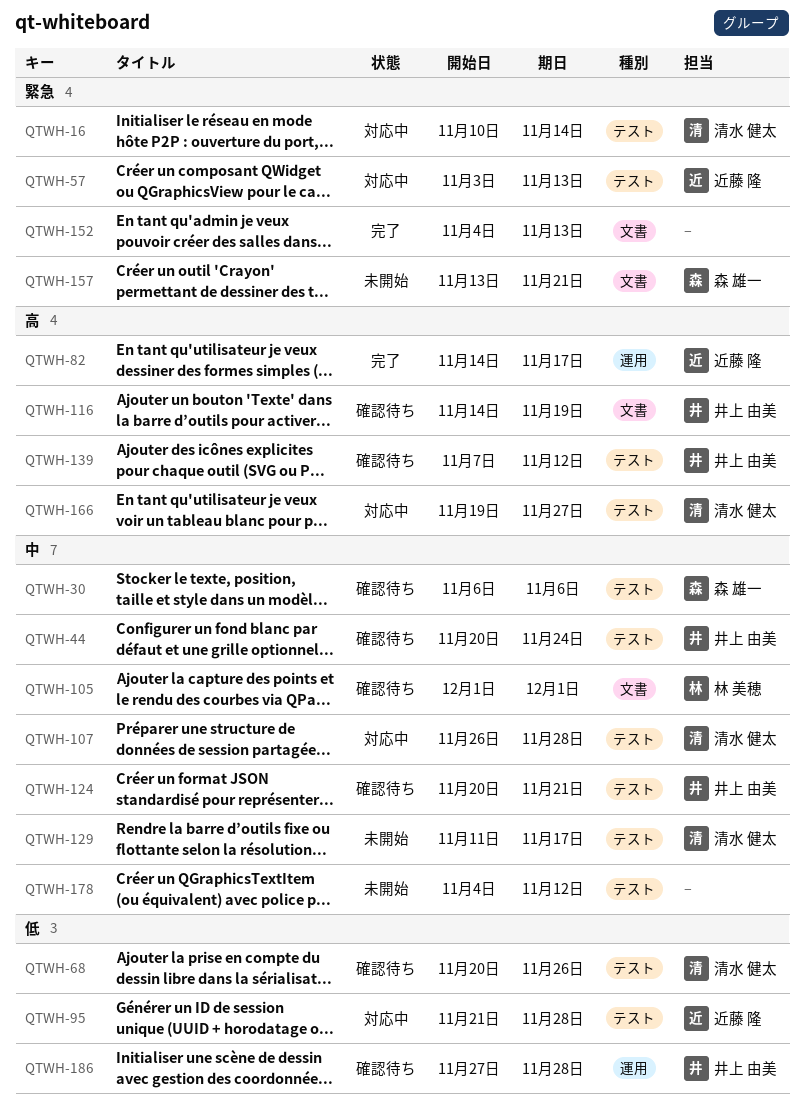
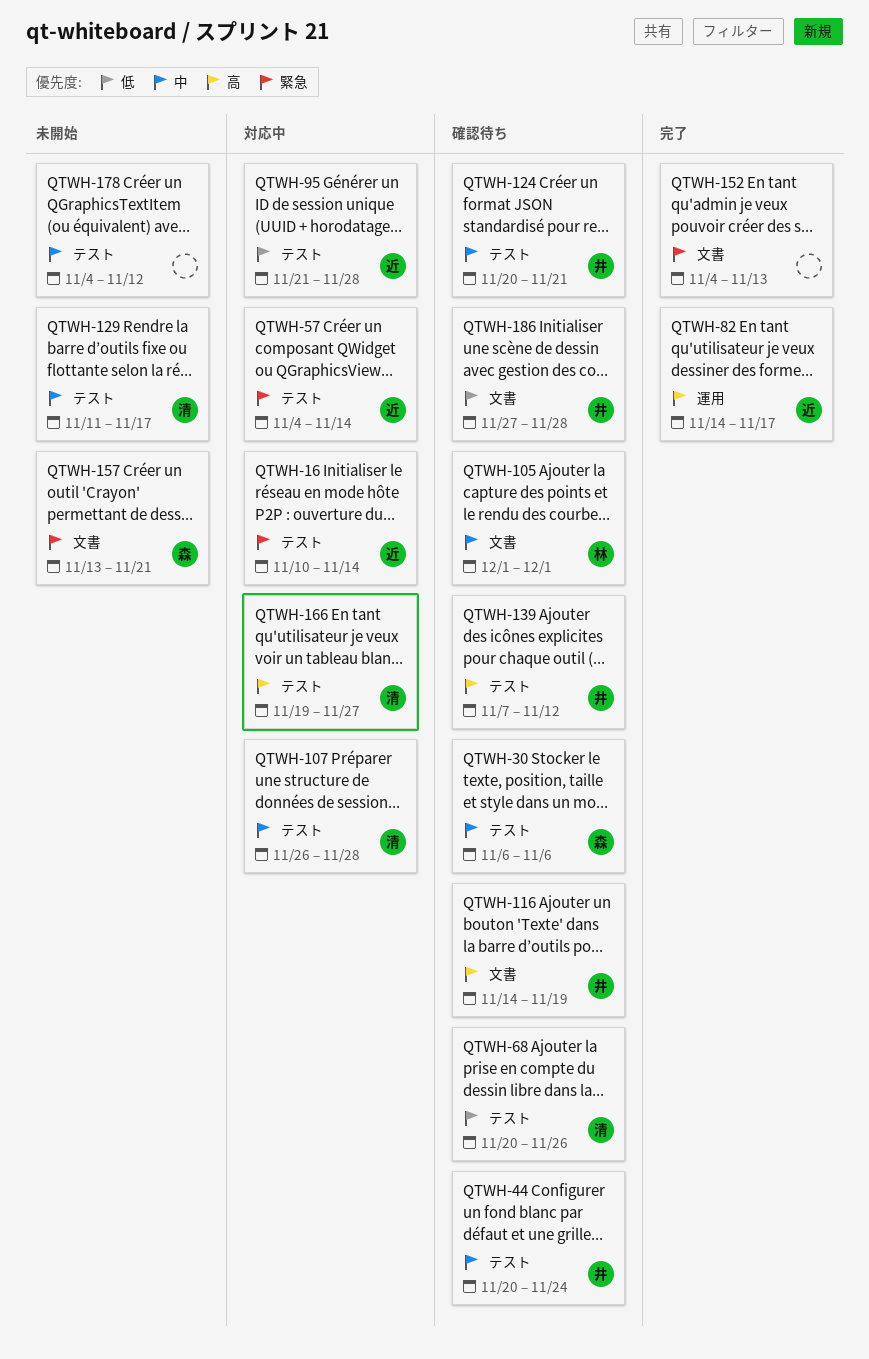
QTWH-16, owner: 清水 健太 -> 近藤 隆
QTWH-57, start: Nov 3 -> Nov 4
QTWH-57, due: Nov 13 -> Nov 14
QTWH-186, label: 運用 -> 文書

